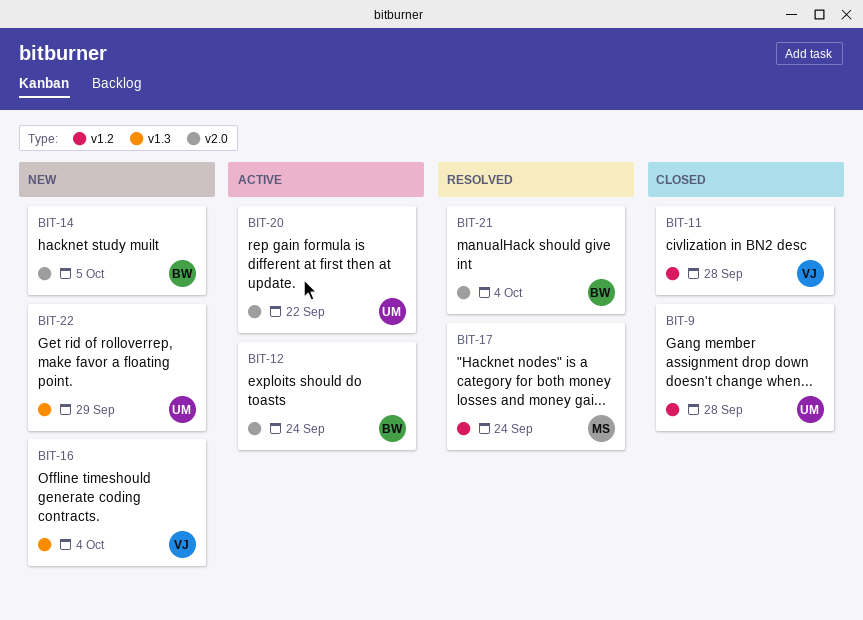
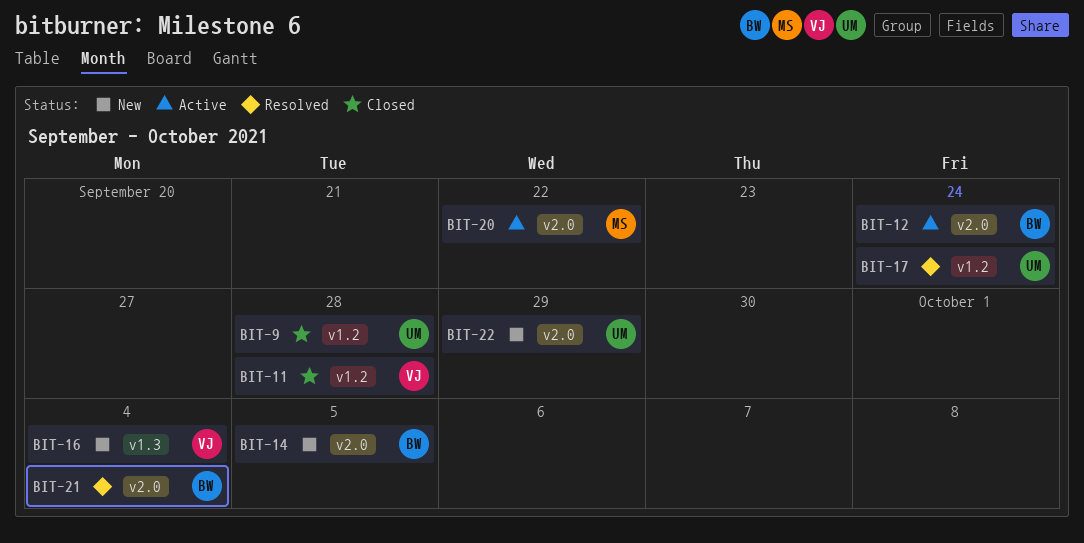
BIT-17, owner: MS -> UM
BIT-20, owner: UM -> MS
BIT-22, label: v1.3 -> v2.0

